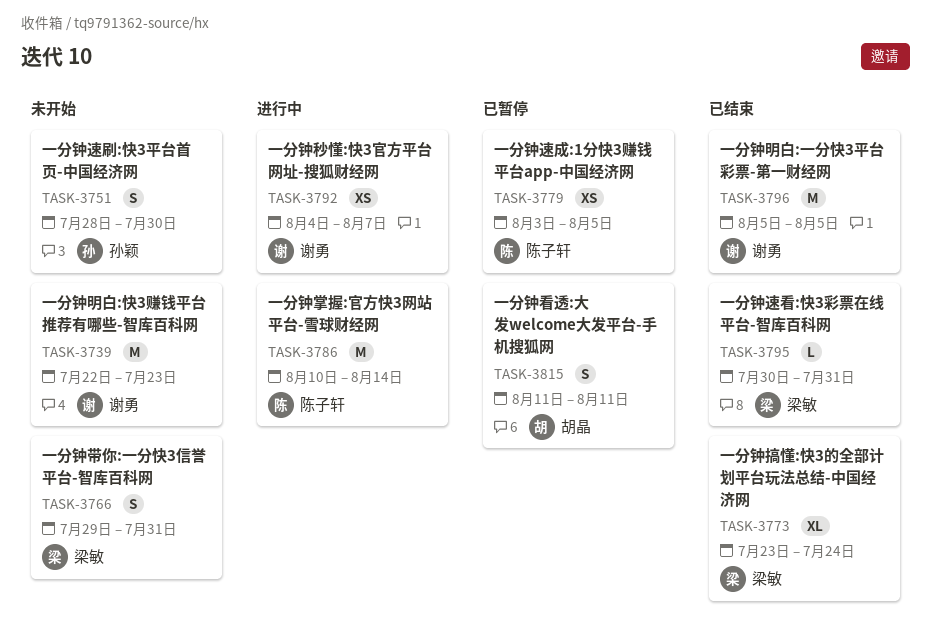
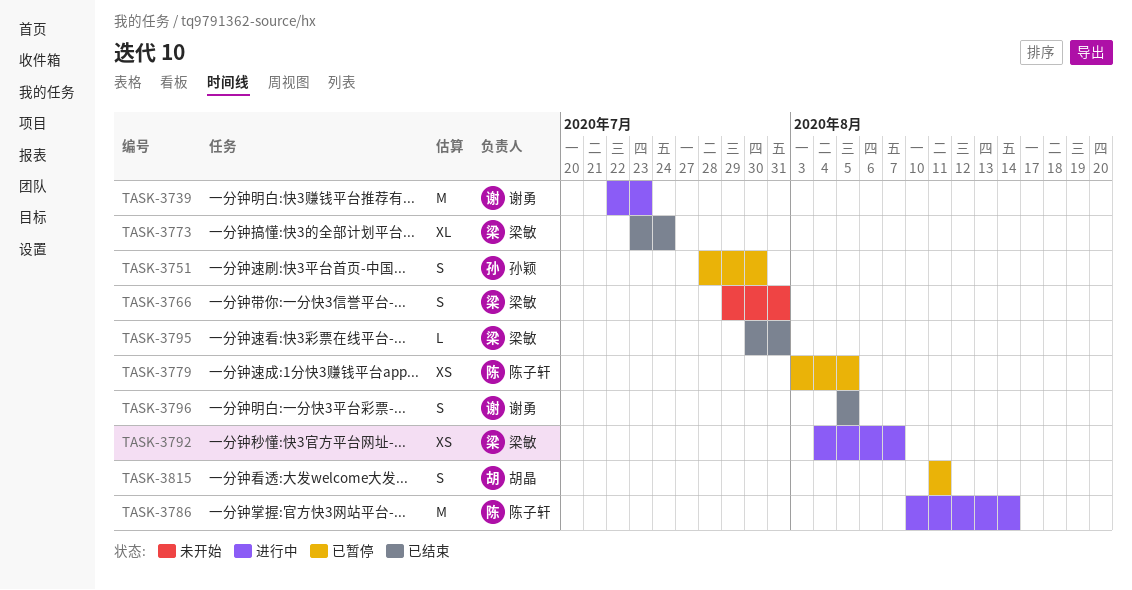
TASK-3739, status: 未开始 -> 进行中
TASK-3751, status: 未开始 -> 已暂停
TASK-3792, owner: 谢勇 -> 梁敏
TASK-3796, estimate: M -> S

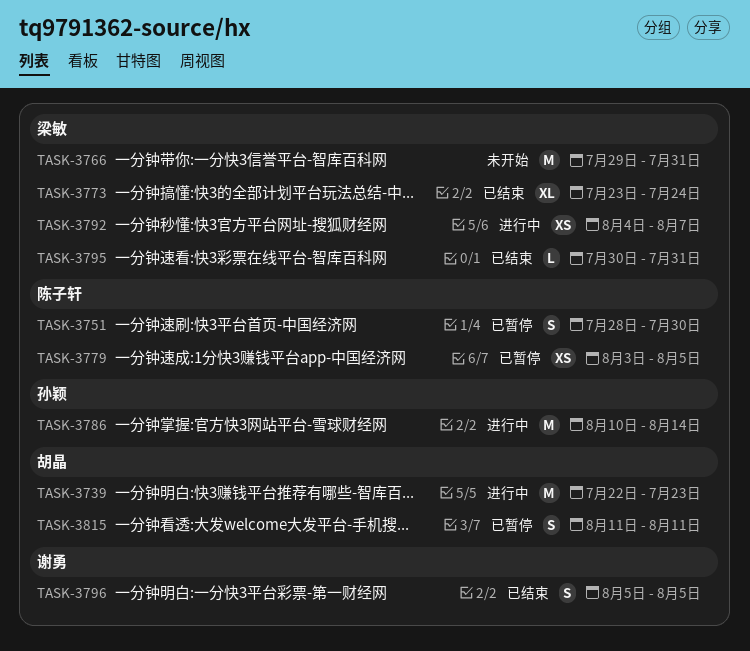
TASK-3739, owner: 谢勇 -> 胡晶
TASK-3751, owner: 孙颖 -> 陈子轩
TASK-3766, estimate: S -> M
TASK-3786, owner: 陈子轩 -> 孙颖

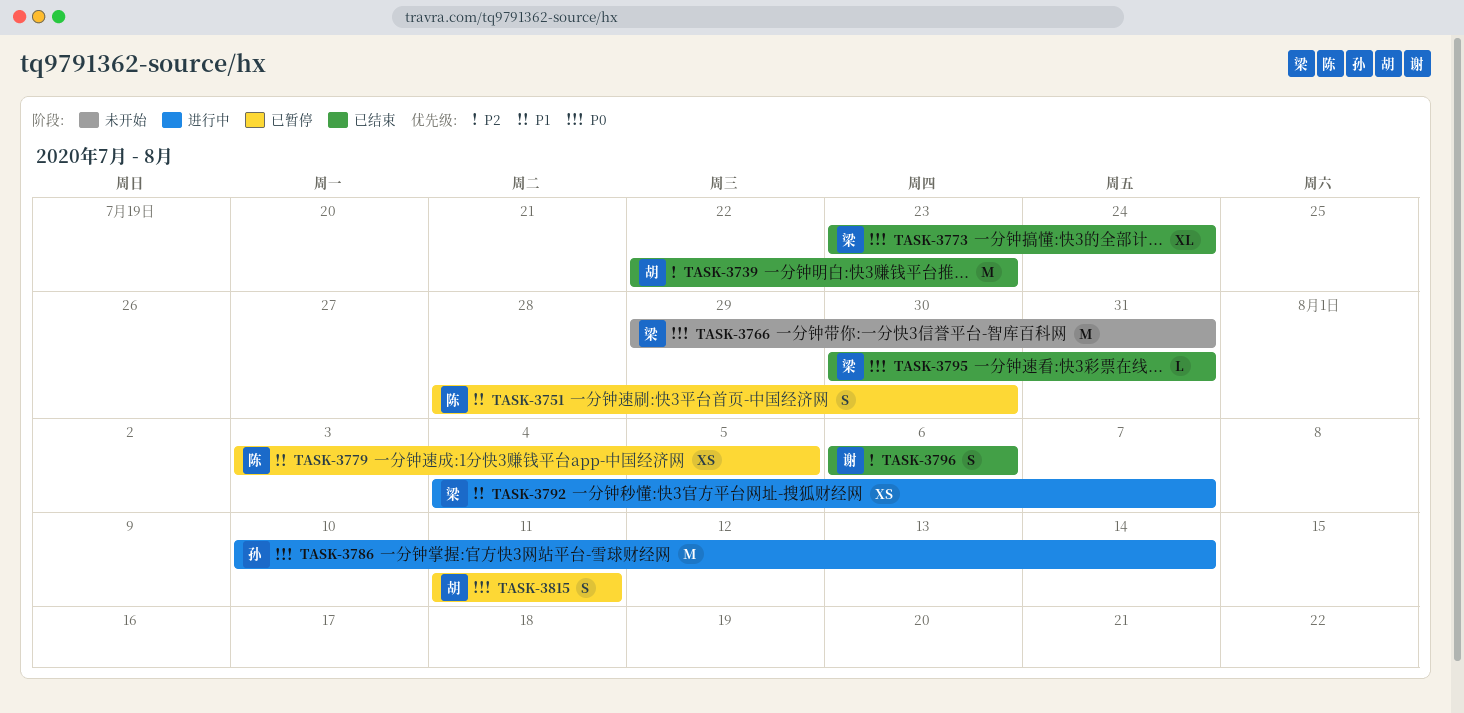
TASK-3739, status: 进行中 -> 已结束
TASK-3796, start: Aug 5 -> Aug 6
TASK-3796, due: Aug 5 -> Aug 6

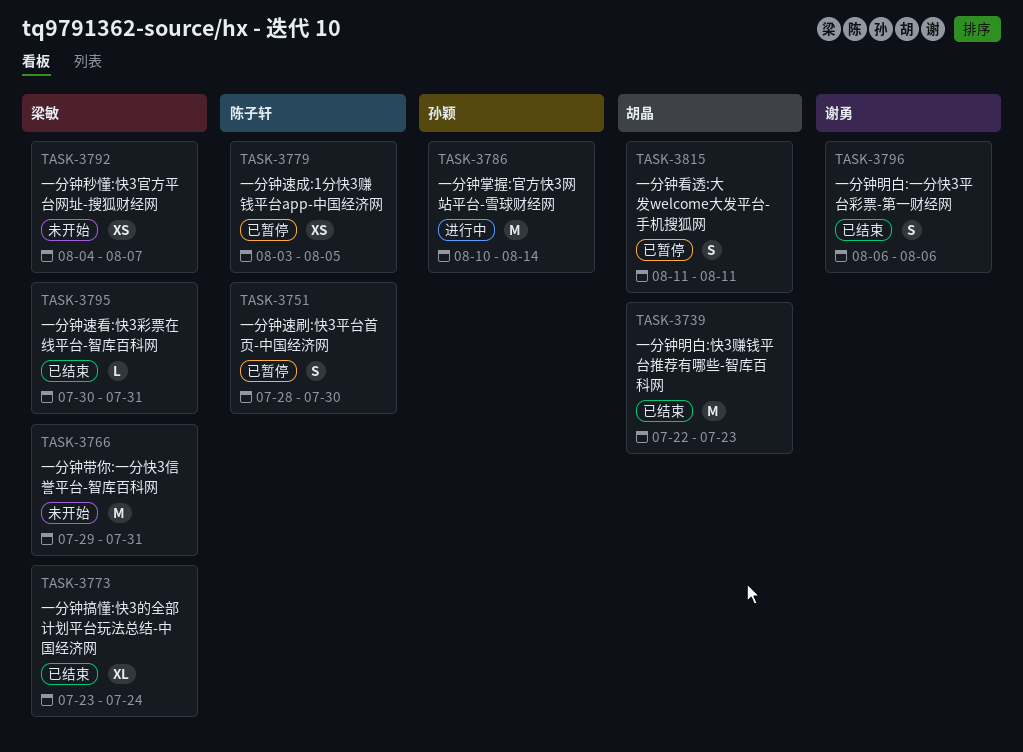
TASK-3792, status: 进行中 -> 未开始

